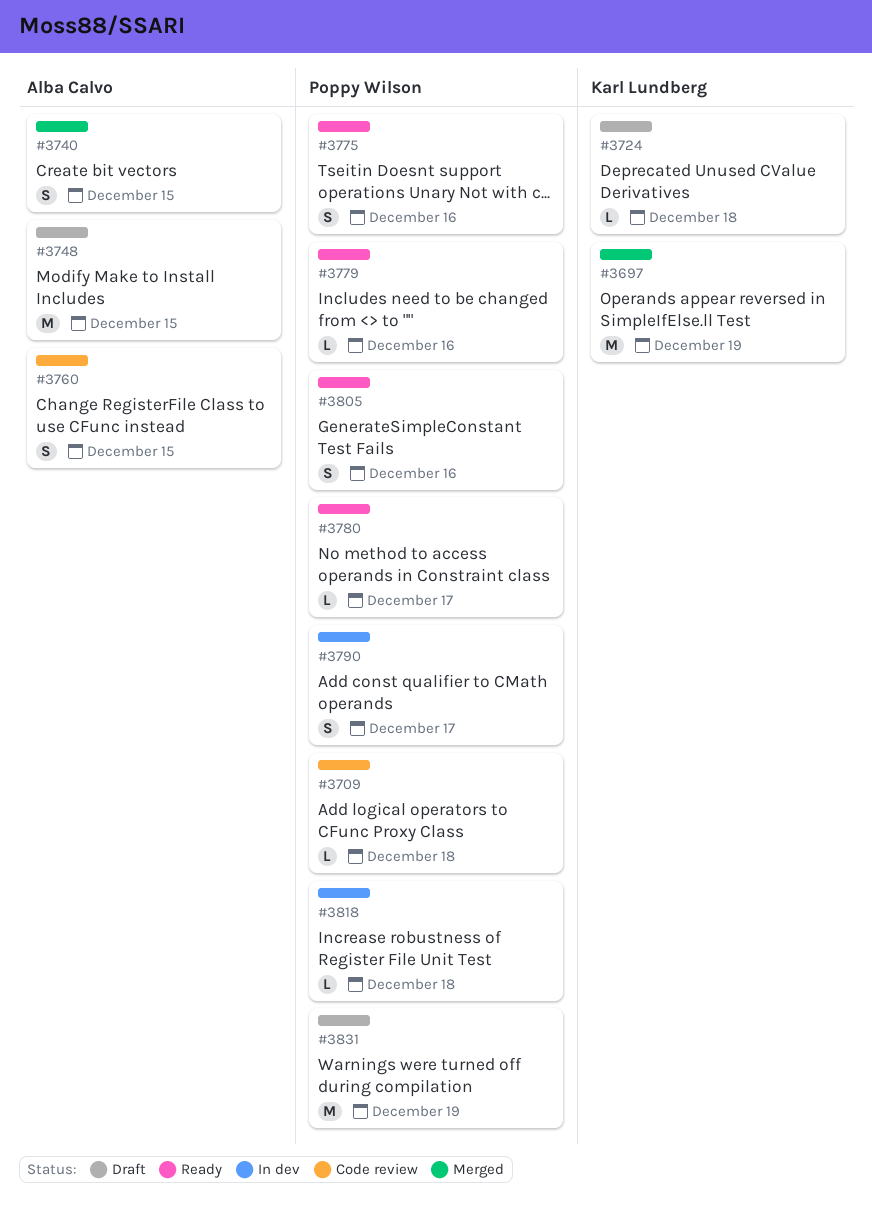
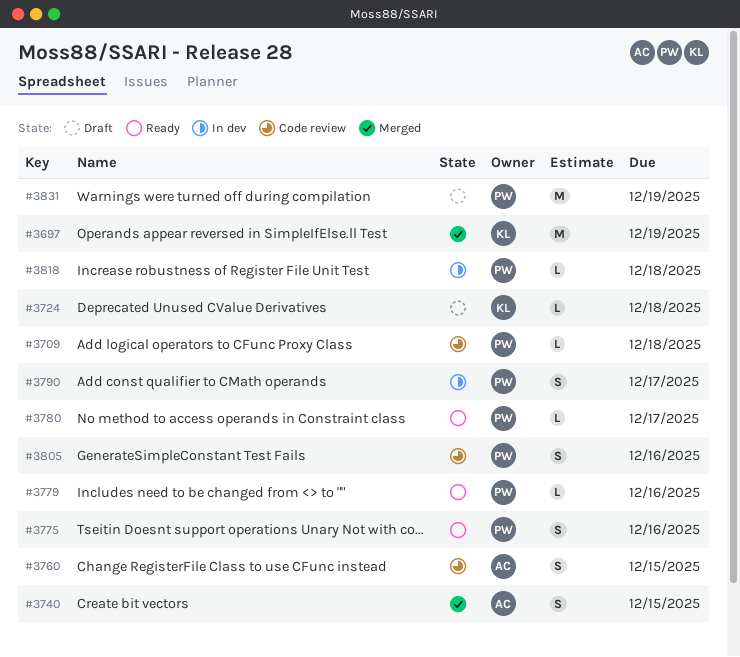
#3748: present -> none
#3805, status: Ready -> Code review

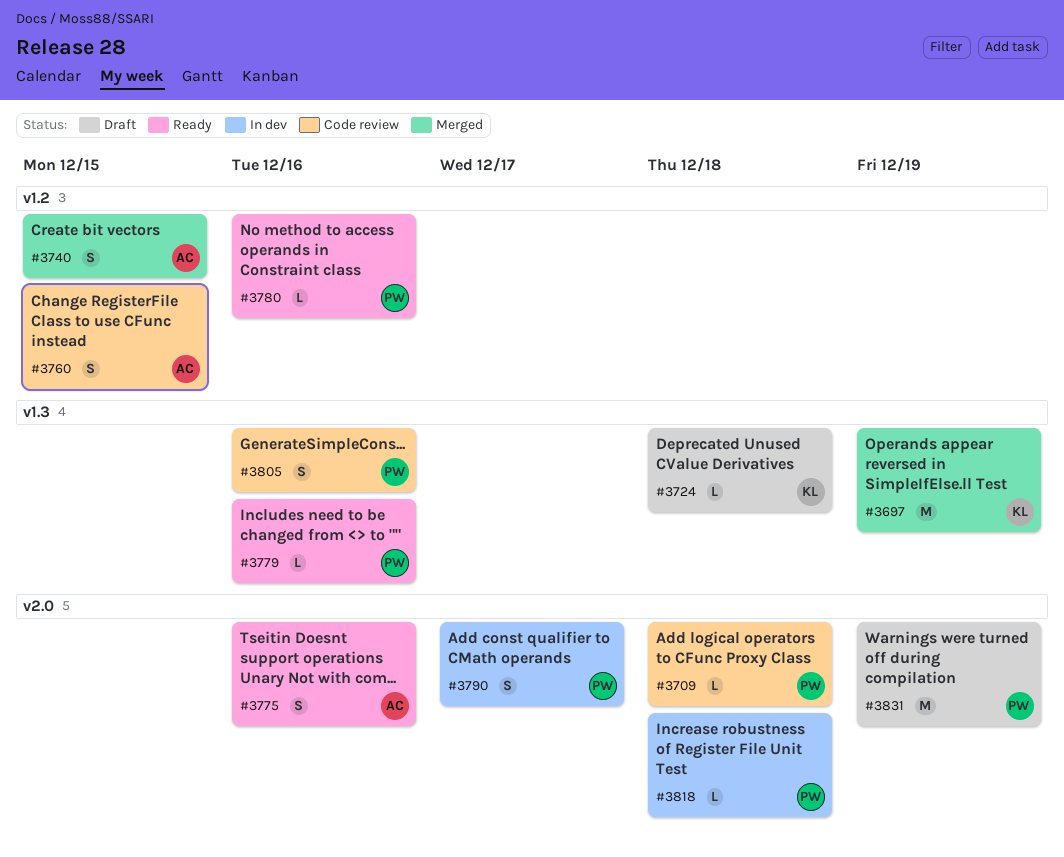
#3775, owner: PW -> AC
#3780, due: Dec 17 -> Dec 16

